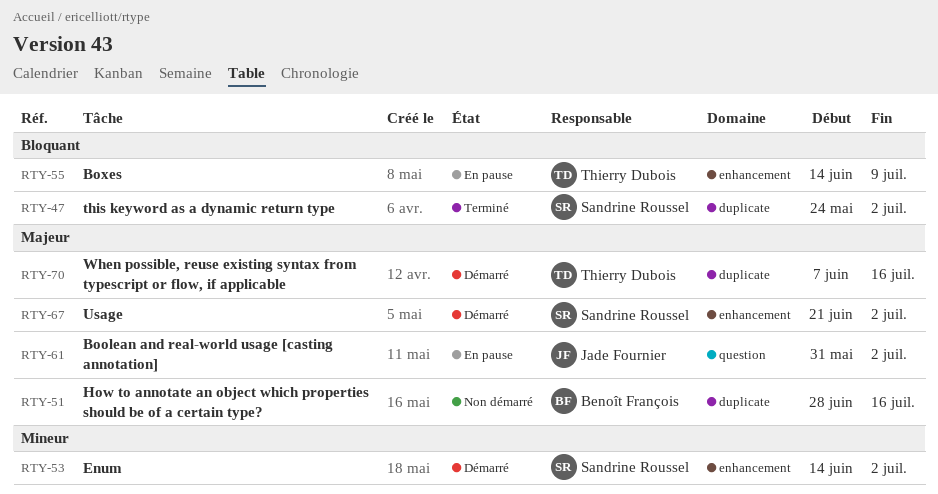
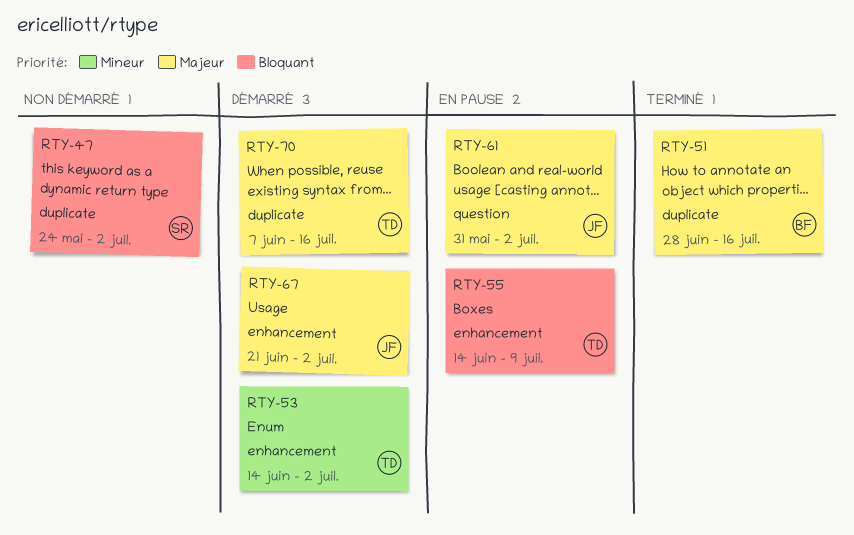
RTY-47, status: Terminé -> Non démarré
RTY-51, status: Non démarré -> Terminé
RTY-53, owner: Sandrine Roussel -> Thierry Dubois
RTY-67, owner: Sandrine Roussel -> Jade Fournier

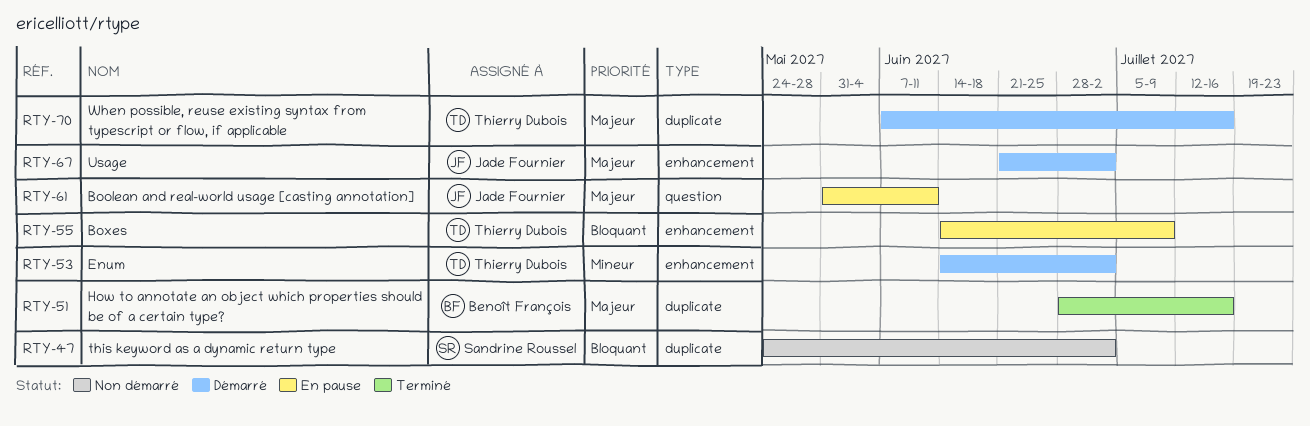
RTY-61, due: Jul 2 -> Jun 11

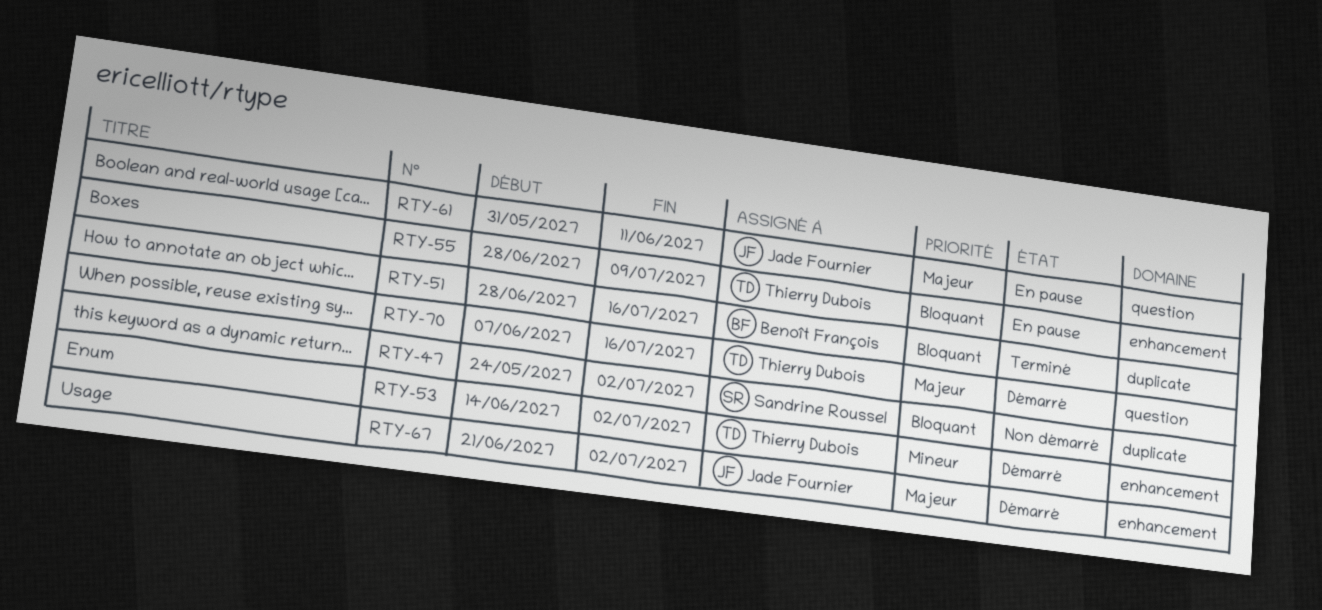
RTY-51, priority: Majeur -> Bloquant
RTY-55, start: Jun 14 -> Jun 28
RTY-70, label: duplicate -> question

